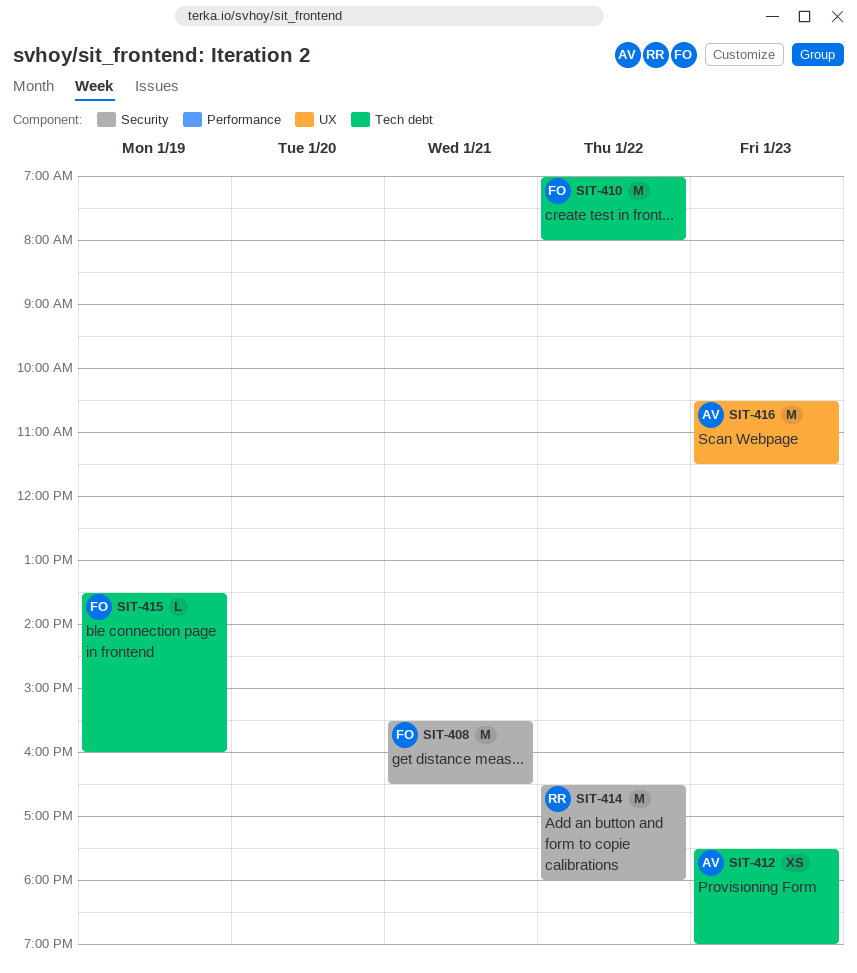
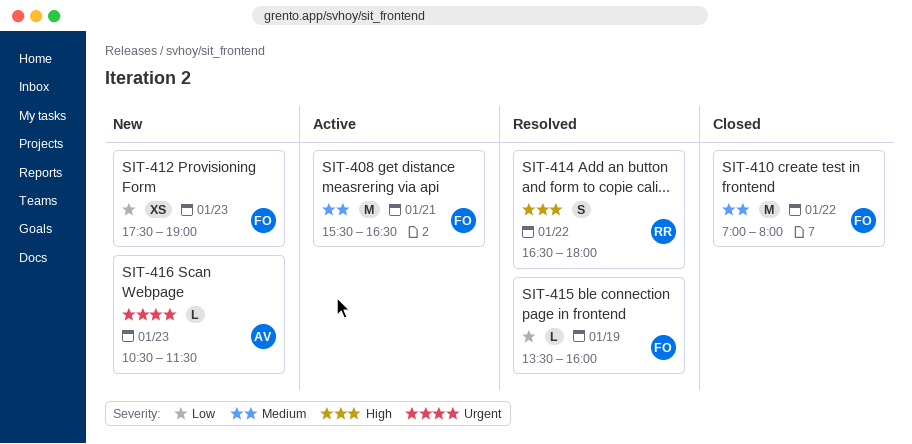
SIT-412, owner: AV -> FO
SIT-414, estimate: M -> S
SIT-416, estimate: M -> L

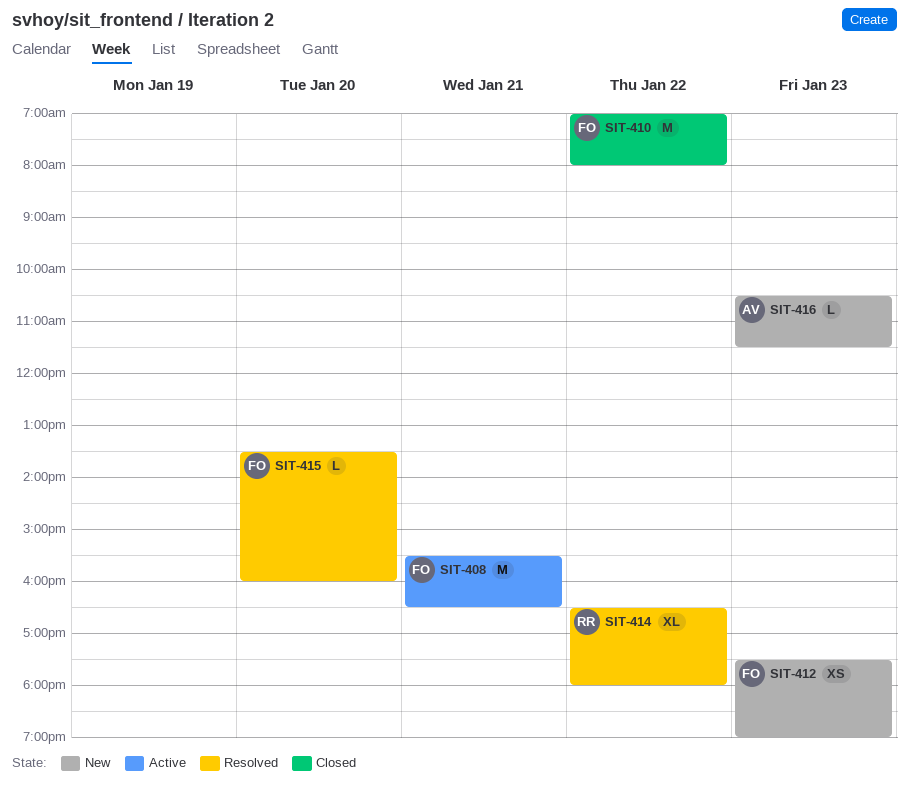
SIT-414, estimate: S -> XL
SIT-415, day: Jan 19 -> Jan 20

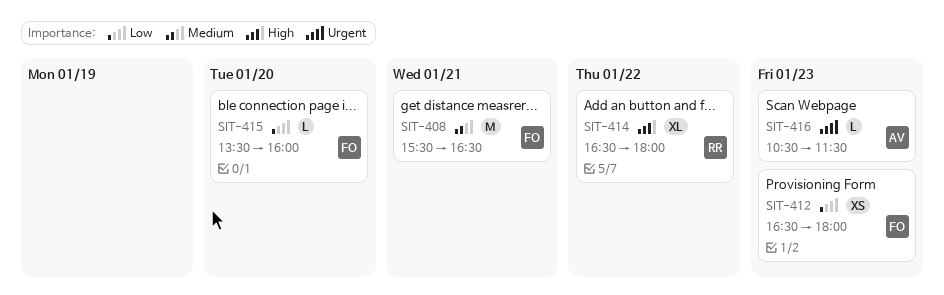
SIT-410: present -> none
SIT-412, begins: 17:30 -> 16:30
SIT-412, ends: 19:00 -> 18:00

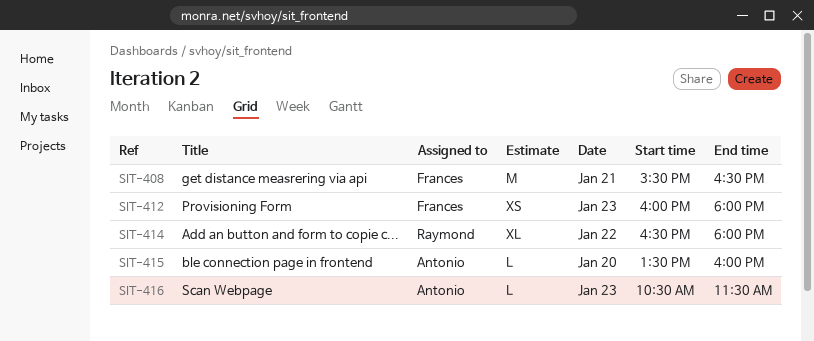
SIT-412, begins: 16:30 -> 16:00
SIT-415, owner: Frances -> Antonio

